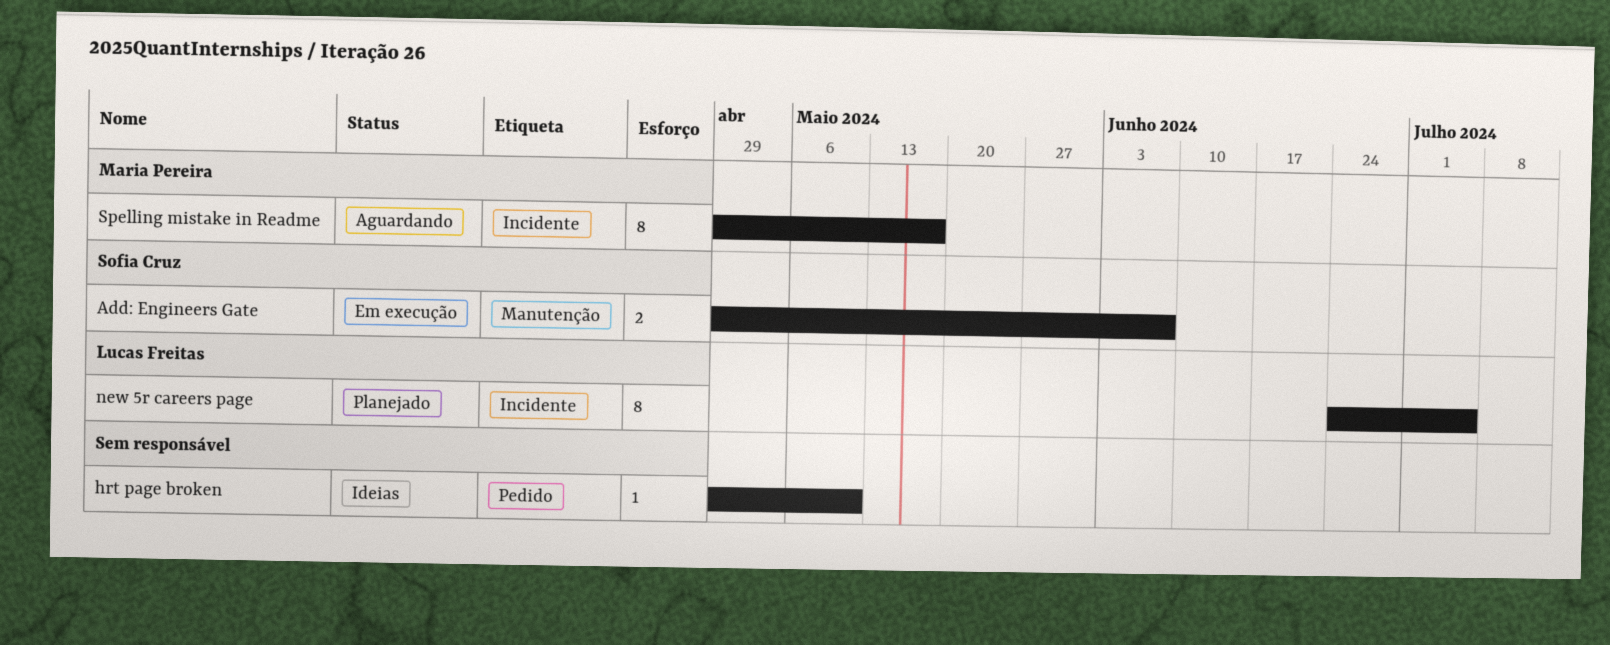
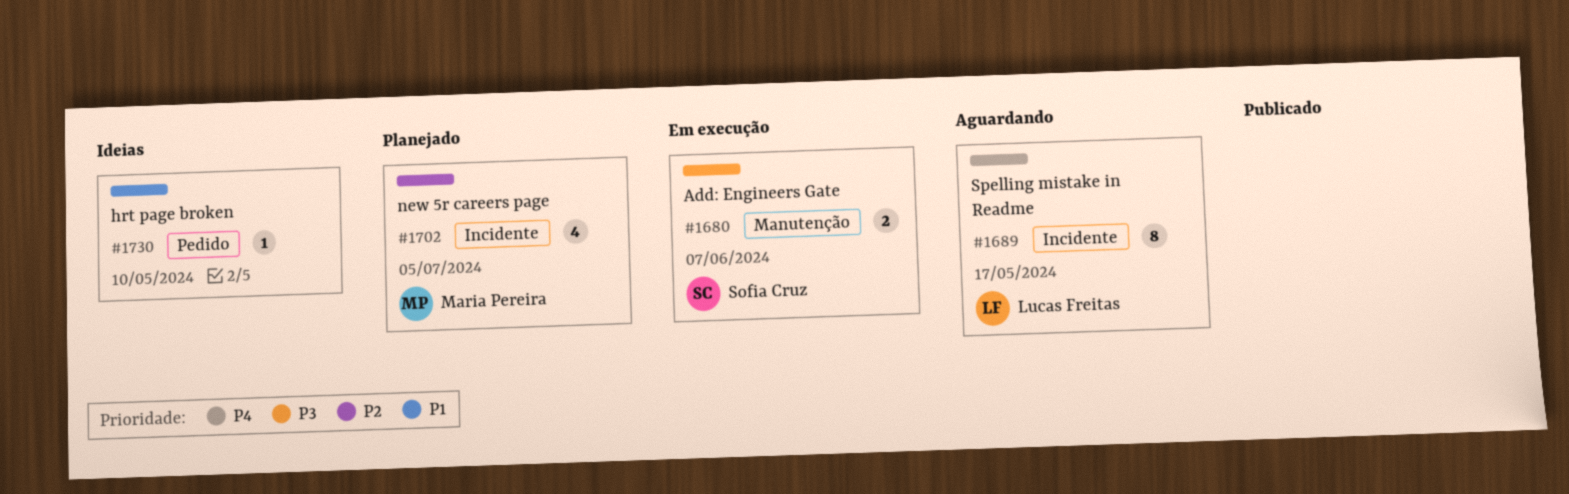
new 5r careers page, owner: Lucas Freitas -> Maria Pereira
new 5r careers page, estimate: 8 -> 4
Spelling mistake in Readme, owner: Maria Pereira -> Lucas Freitas

